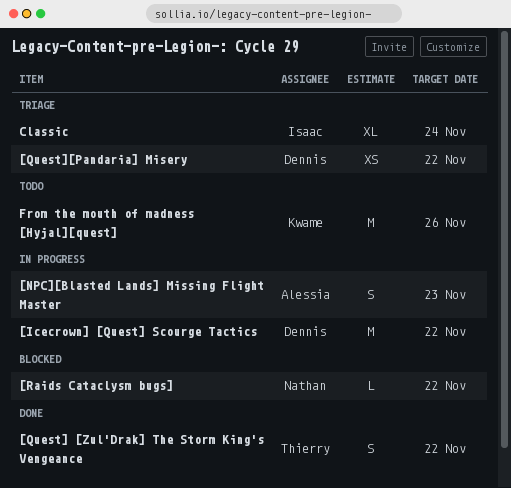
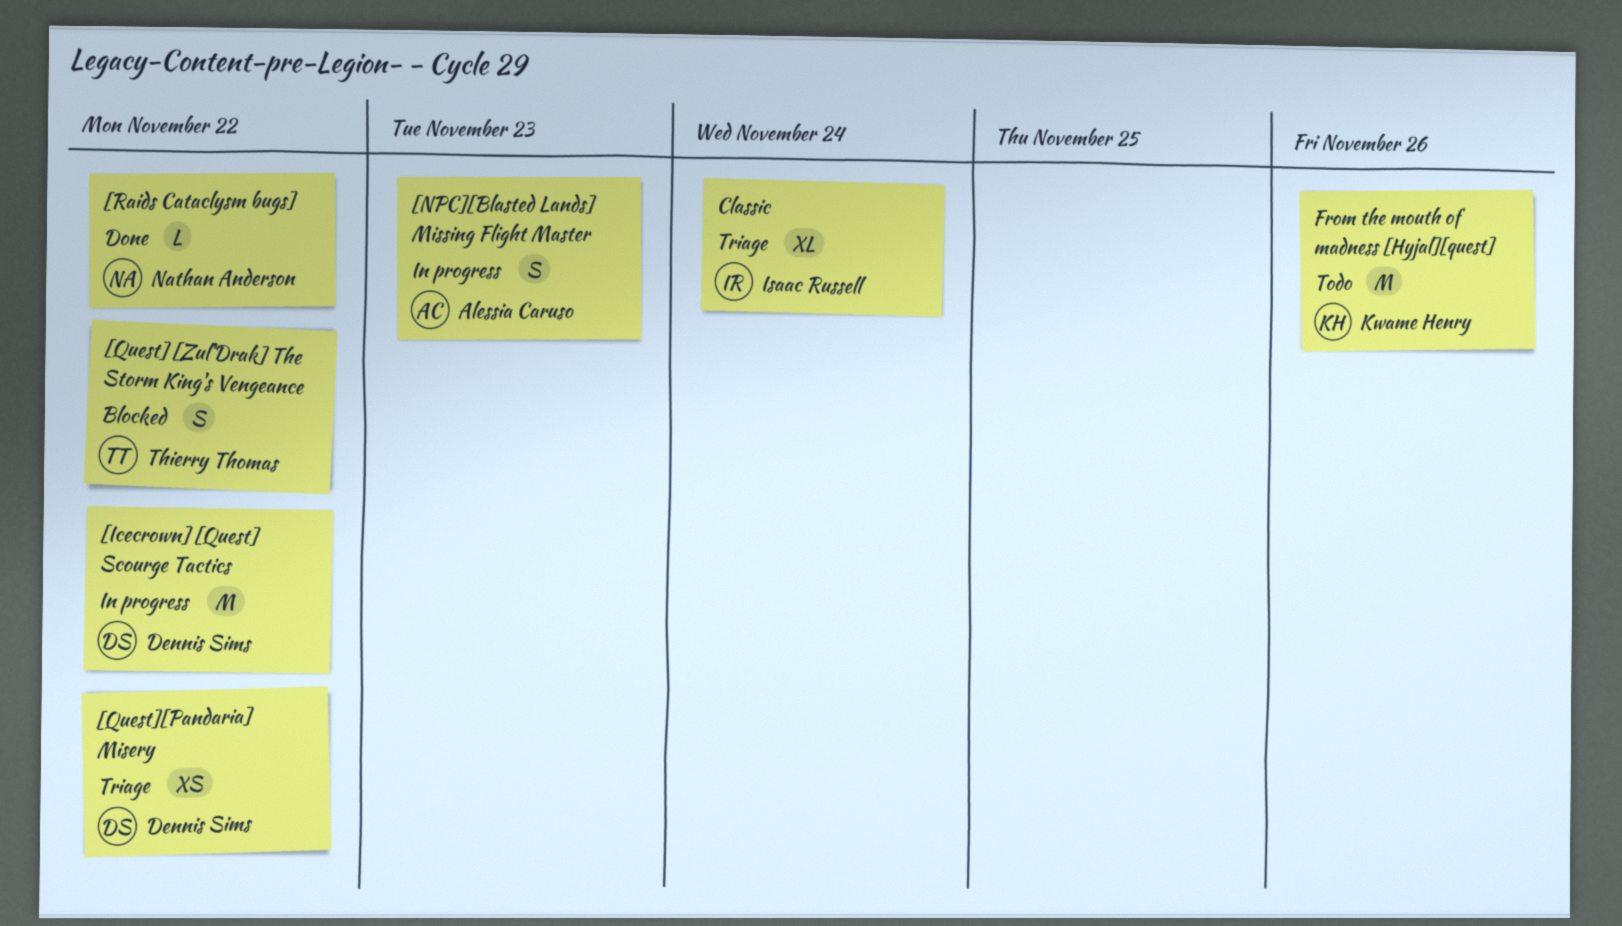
[Quest] [Zul'Drak] The Storm King's Vengeance, status: Done -> Blocked
[Raids Cataclysm bugs], status: Blocked -> Done

